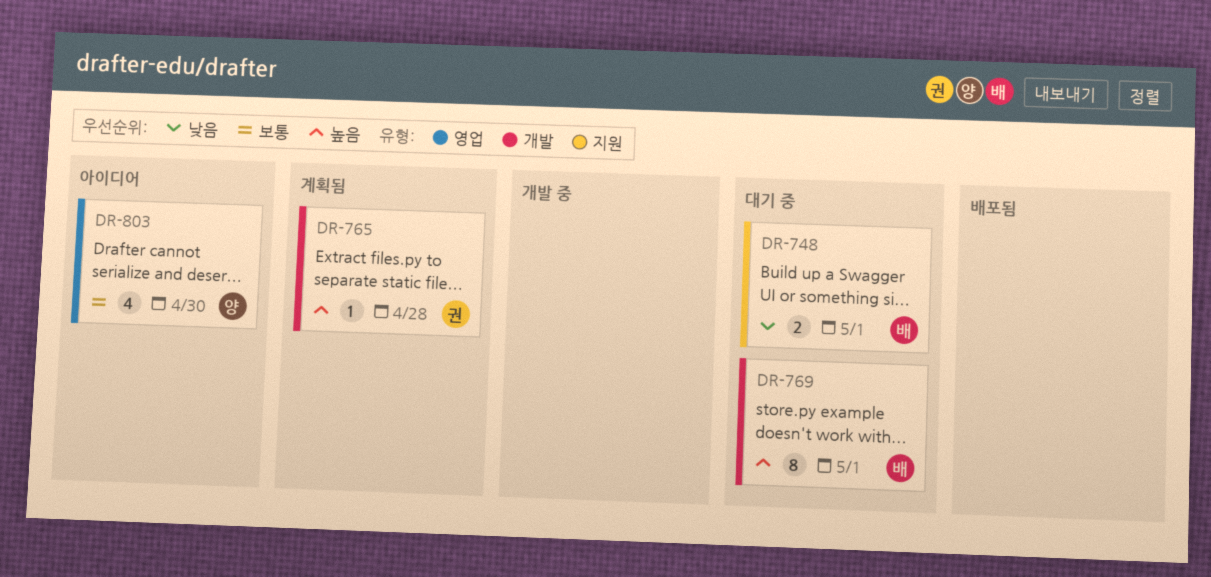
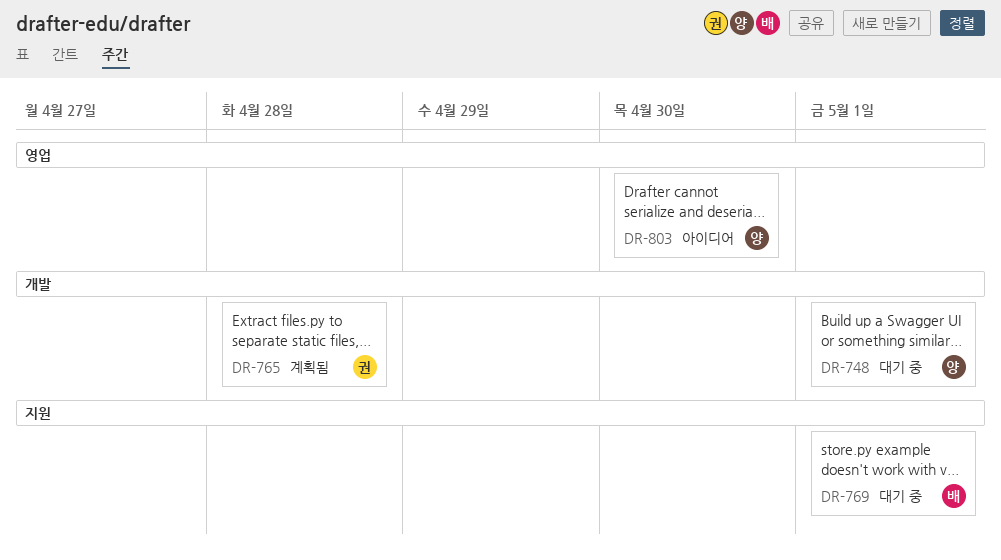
DR-748, owner: 배 -> 양
DR-748, label: 지원 -> 개발
DR-769, label: 개발 -> 지원

